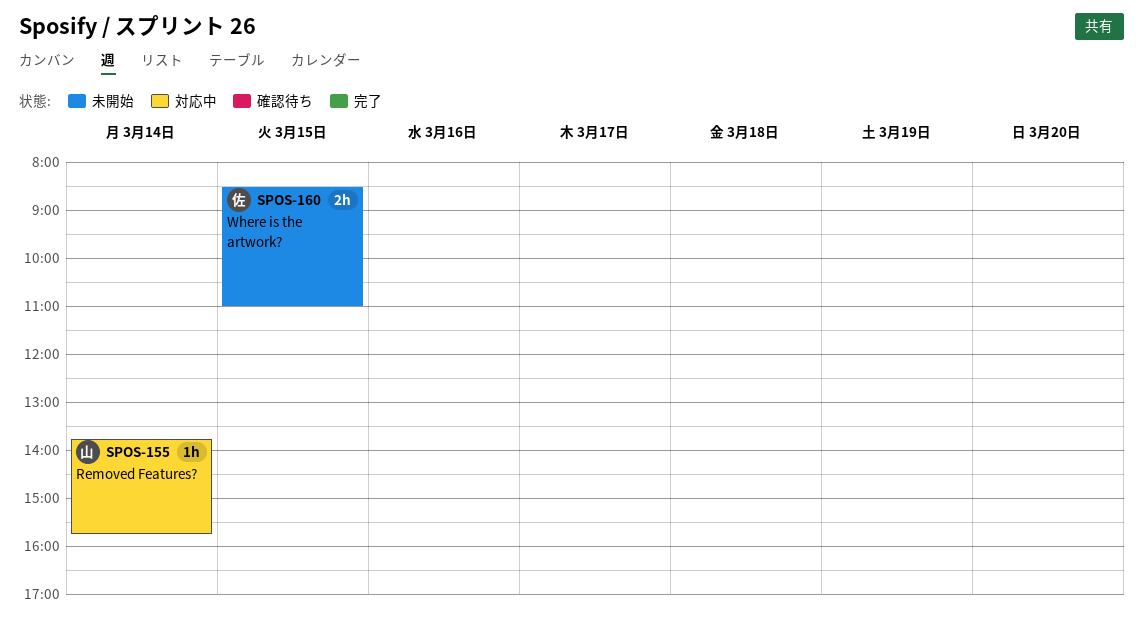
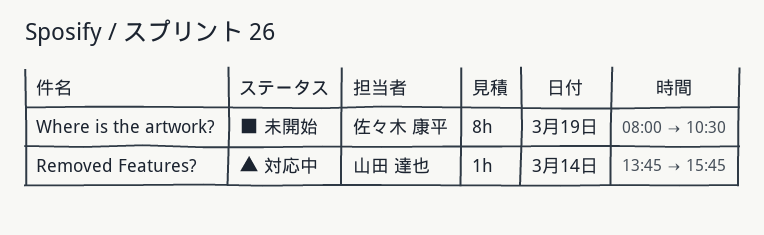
Where is the artwork?, estimate: 2h -> 8h
Where is the artwork?, day: Mar 15 -> Mar 19
Where is the artwork?, begins: 08:30 -> 08:00
Where is the artwork?, ends: 11:00 -> 10:30

